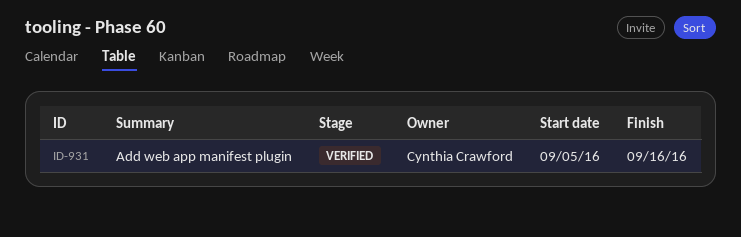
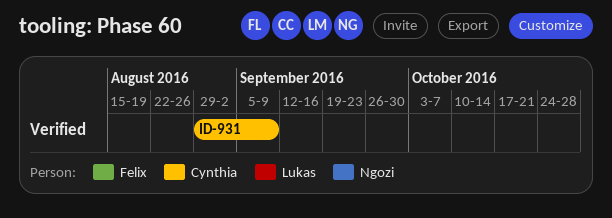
ID-931, start: Sep 5 -> Aug 29
ID-931, due: Sep 16 -> Sep 9

